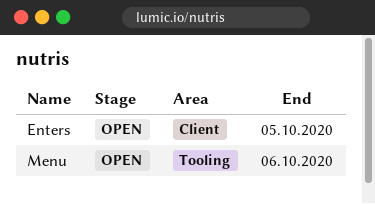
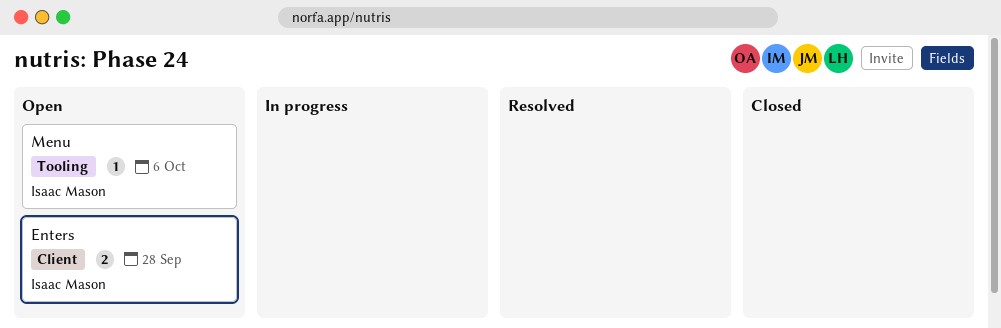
Enters, due: Oct 5 -> Sep 28

